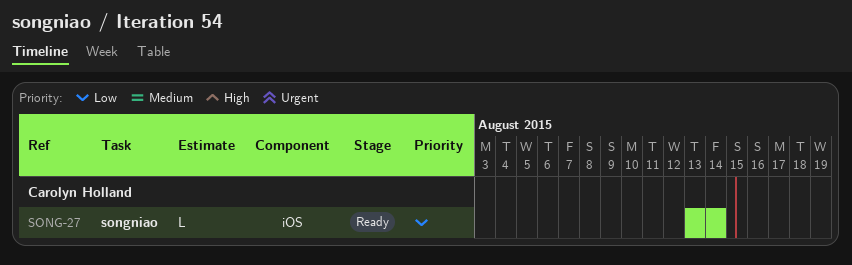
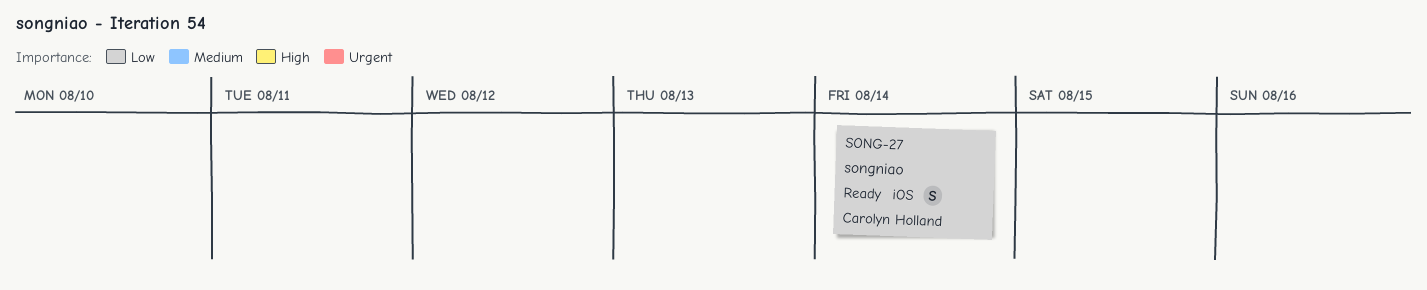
SONG-27, estimate: L -> S

